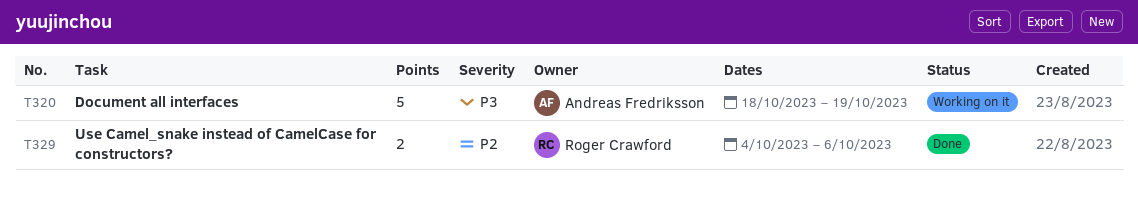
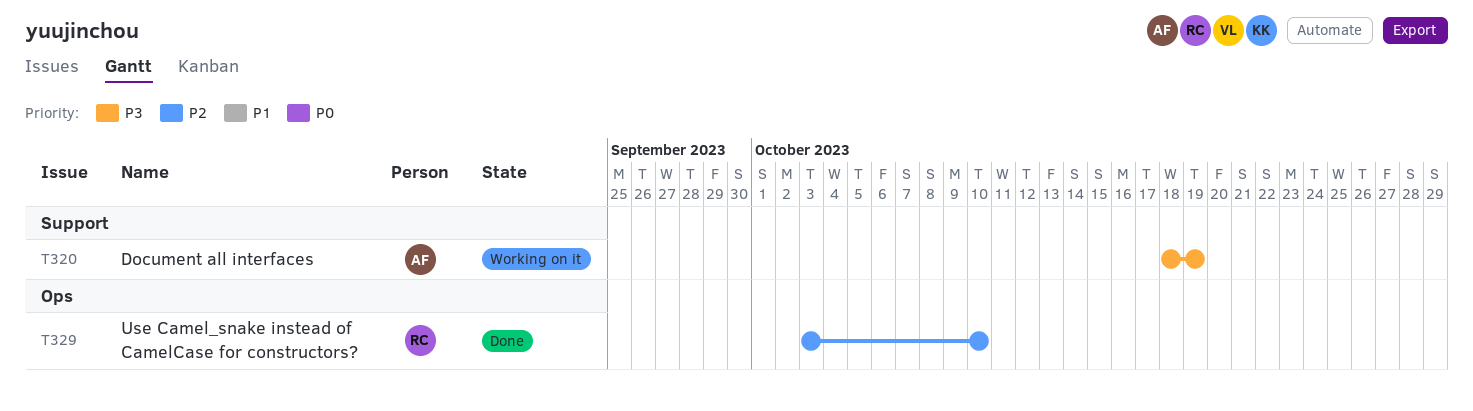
T329, start: Oct 4 -> Oct 3
T329, due: Oct 6 -> Oct 10

